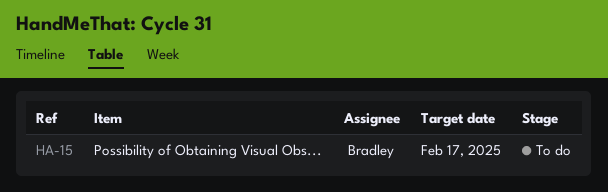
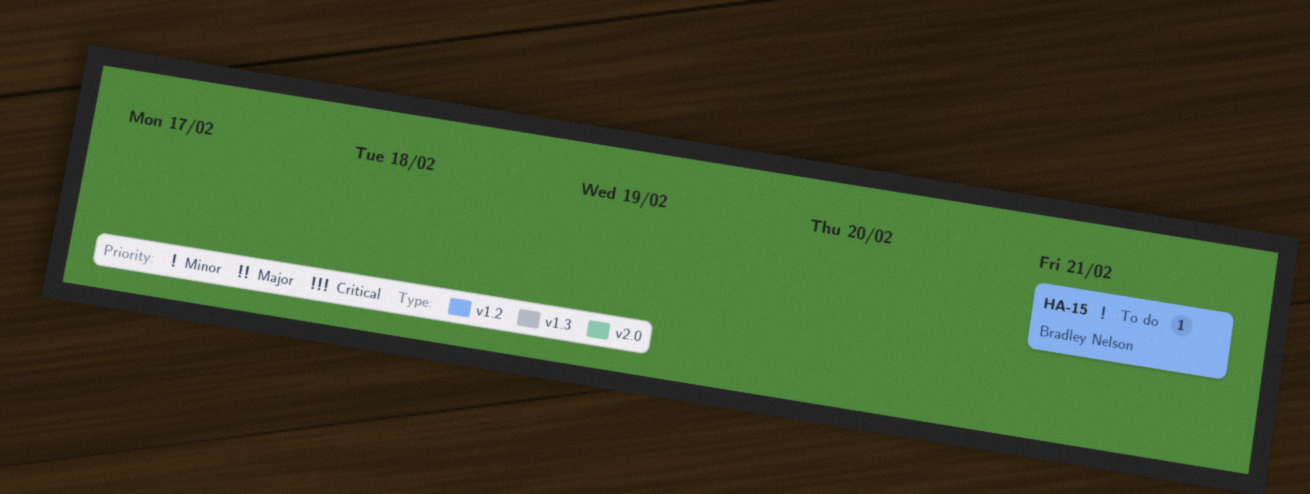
HA-15, due: Feb 17 -> Feb 21

